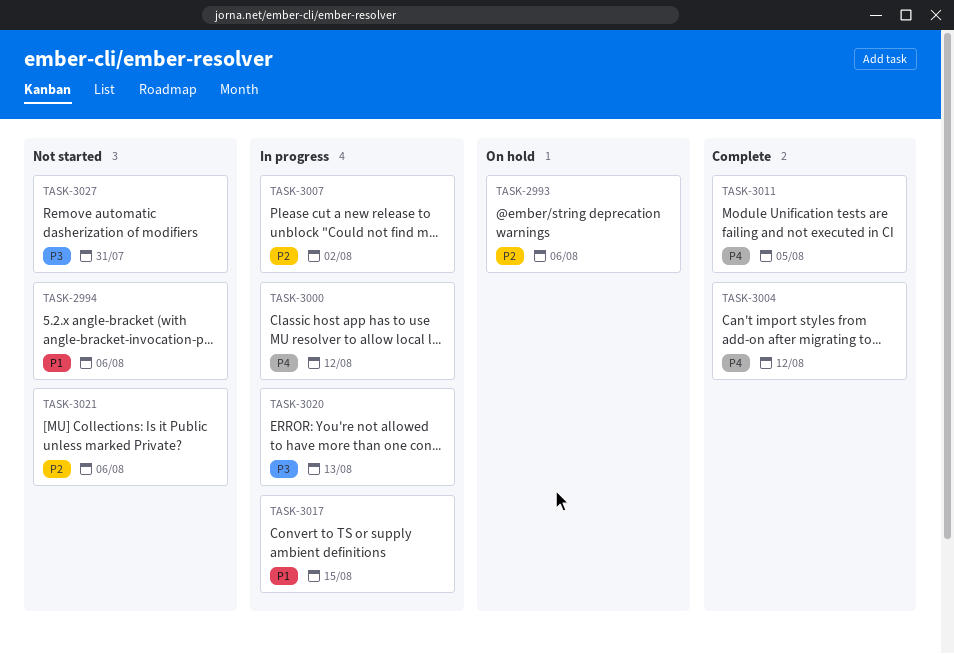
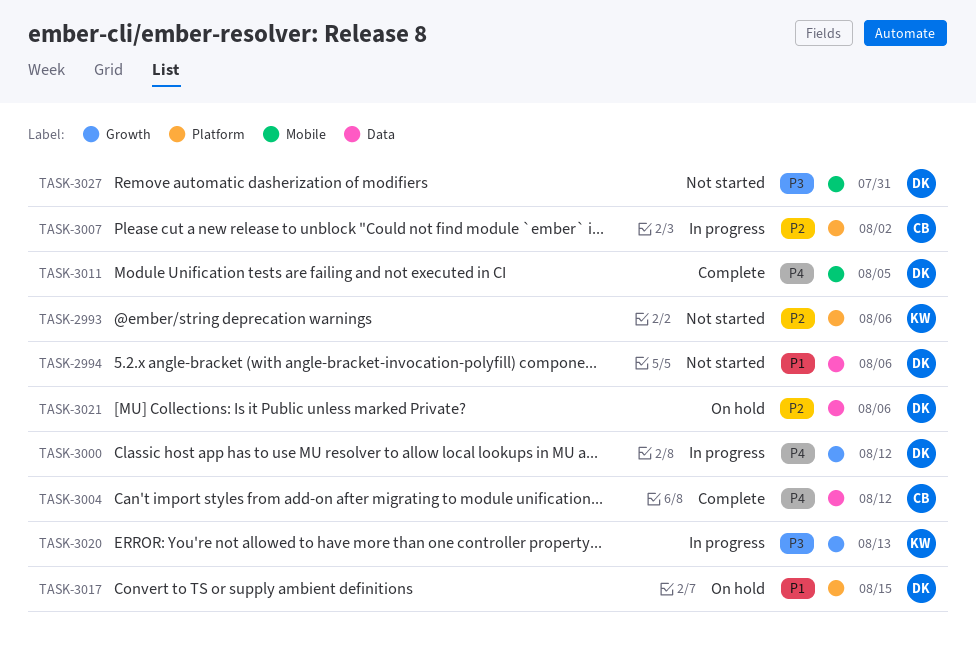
TASK-2993, status: On hold -> Not started
TASK-3017, status: In progress -> On hold
TASK-3021, status: Not started -> On hold

